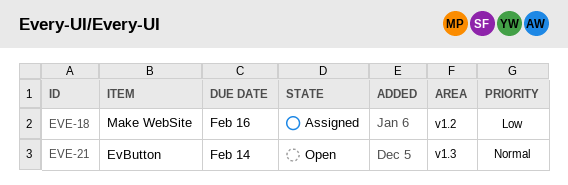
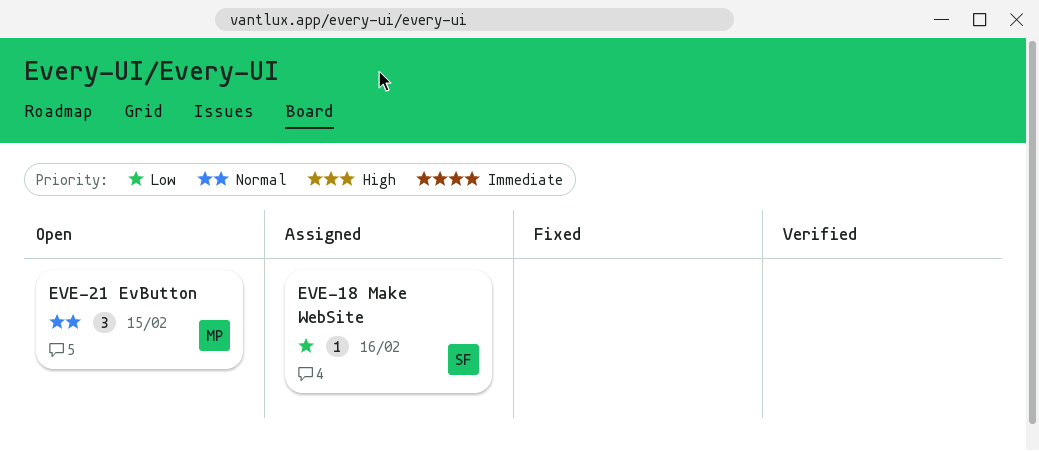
EVE-21, due: Feb 14 -> Feb 15

